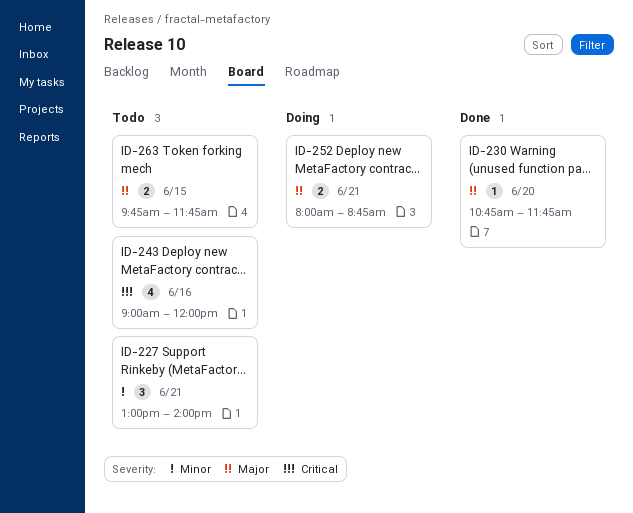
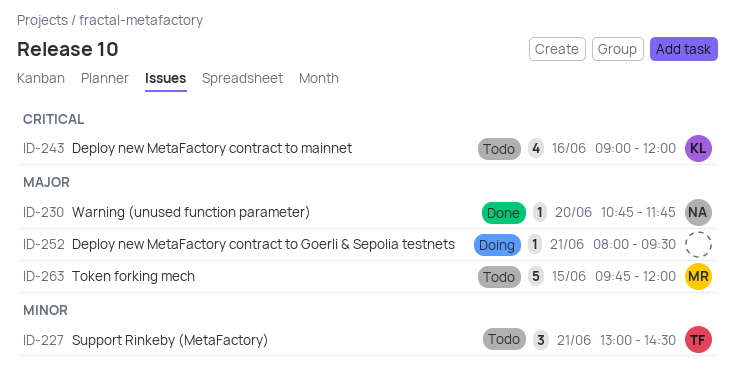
ID-227, ends: 14:00 -> 14:30
ID-252, estimate: 2 -> 1
ID-252, ends: 08:45 -> 09:30
ID-263, estimate: 2 -> 5
ID-263, ends: 11:45 -> 12:00

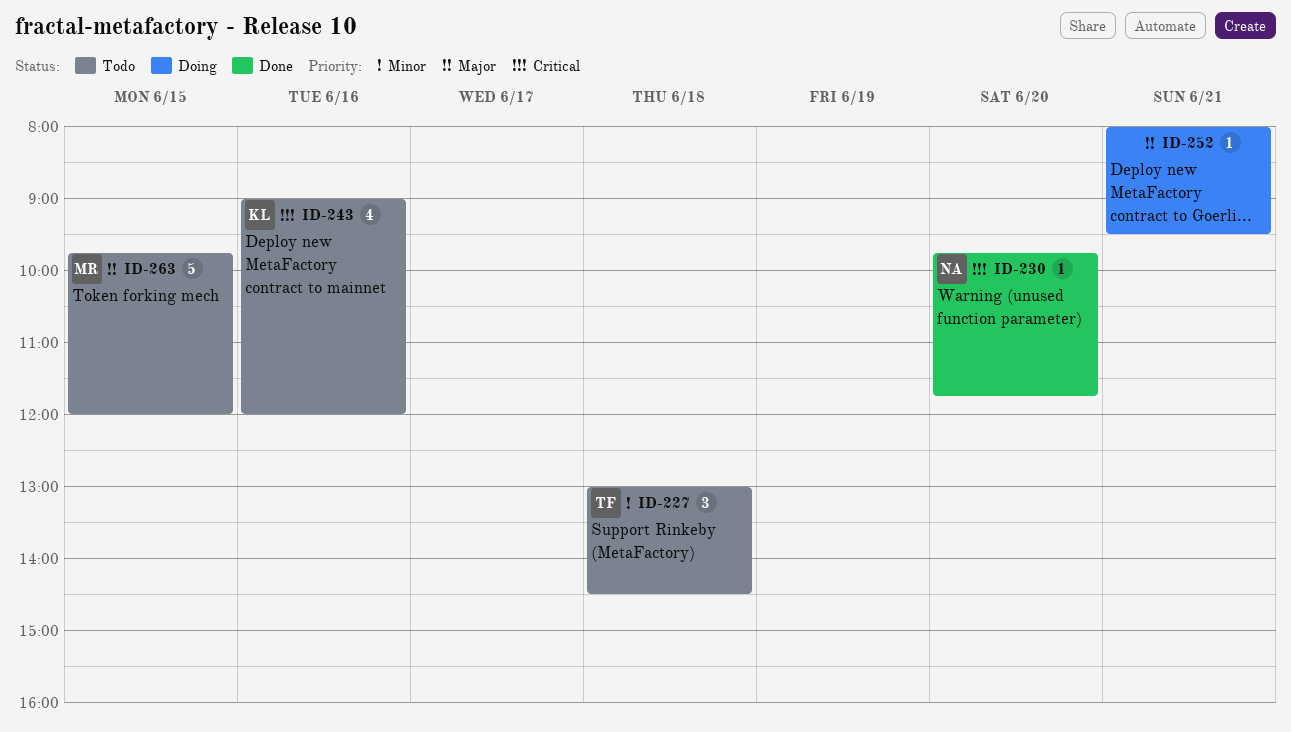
ID-227, day: Jun 21 -> Jun 18
ID-230, priority: Major -> Critical
ID-230, begins: 10:45 -> 09:45

